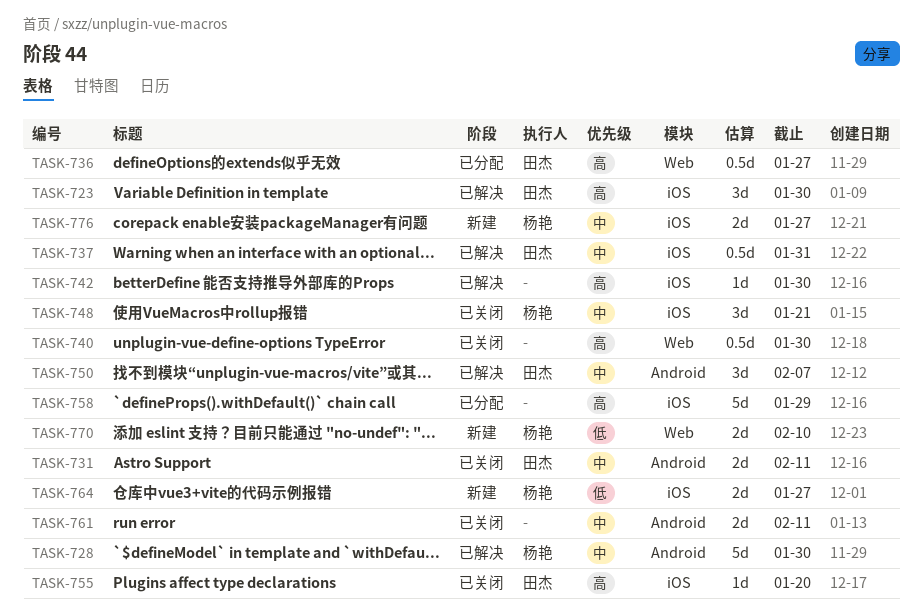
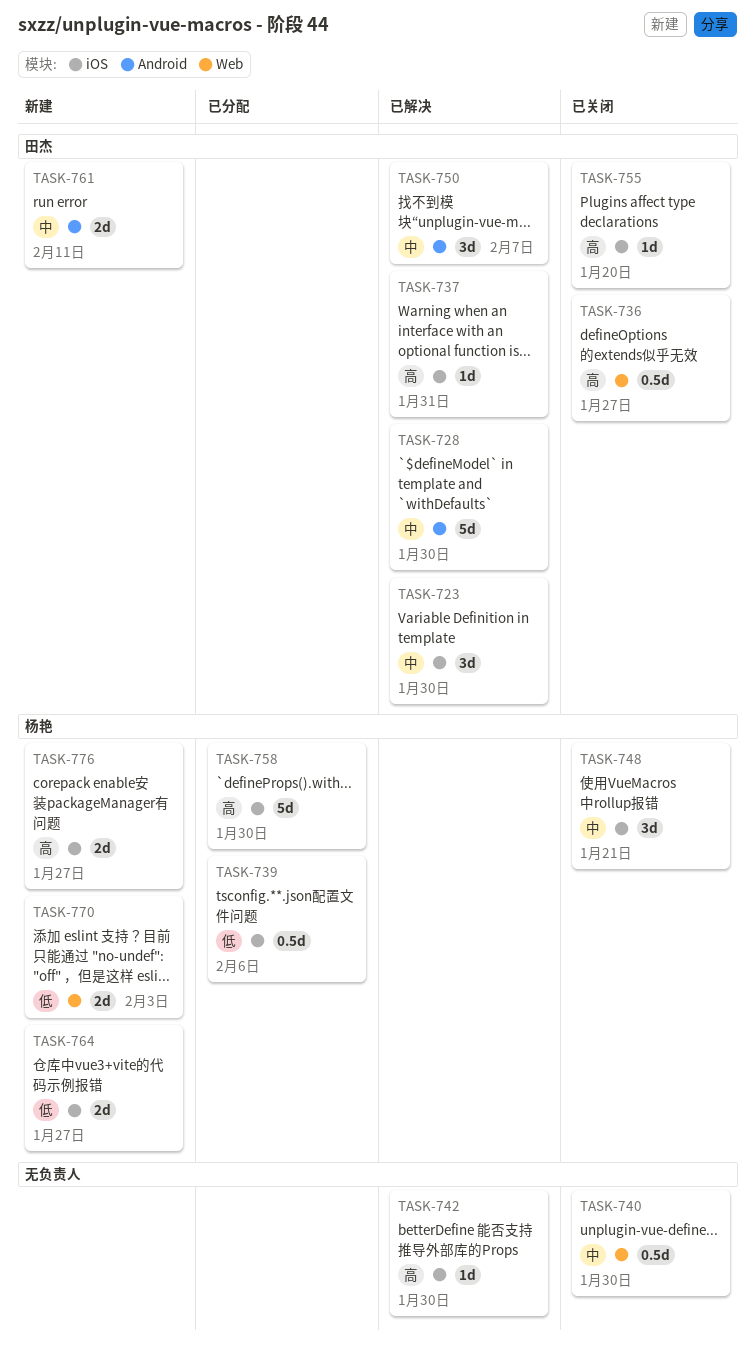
TASK-723, priority: 高 -> 中
TASK-728, owner: 杨艳 -> 田杰
TASK-731: present -> none
TASK-736, status: 已分配 -> 已关闭
TASK-737, priority: 中 -> 高
TASK-737, estimate: 0.5d -> 1d
TASK-739: none -> present
TASK-740, priority: 高 -> 中
TASK-758, owner: none -> 杨艳
TASK-758, due: Jan 29 -> Jan 30
TASK-761, status: 已关闭 -> 新建
TASK-761, owner: none -> 田杰
TASK-770, due: Feb 10 -> Feb 3
TASK-776, priority: 中 -> 高

